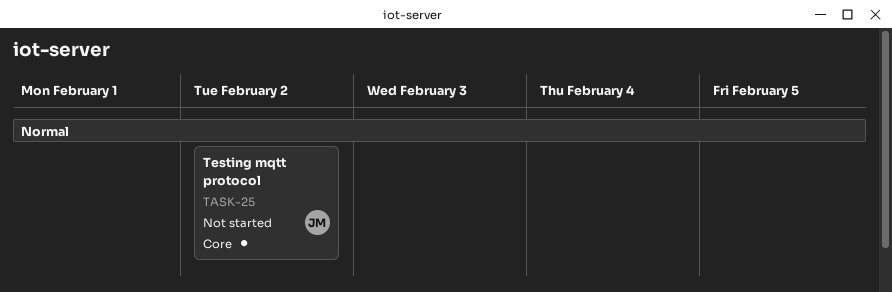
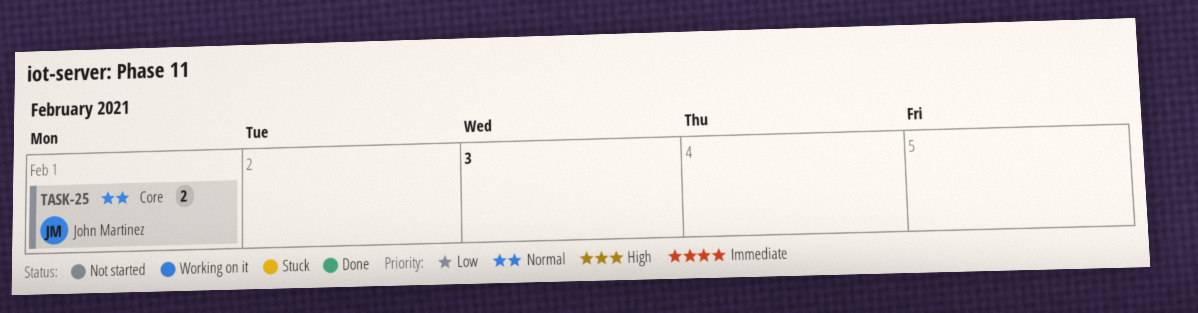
TASK-25, estimate: 1 -> 2
TASK-25, due: Feb 2 -> Feb 1

